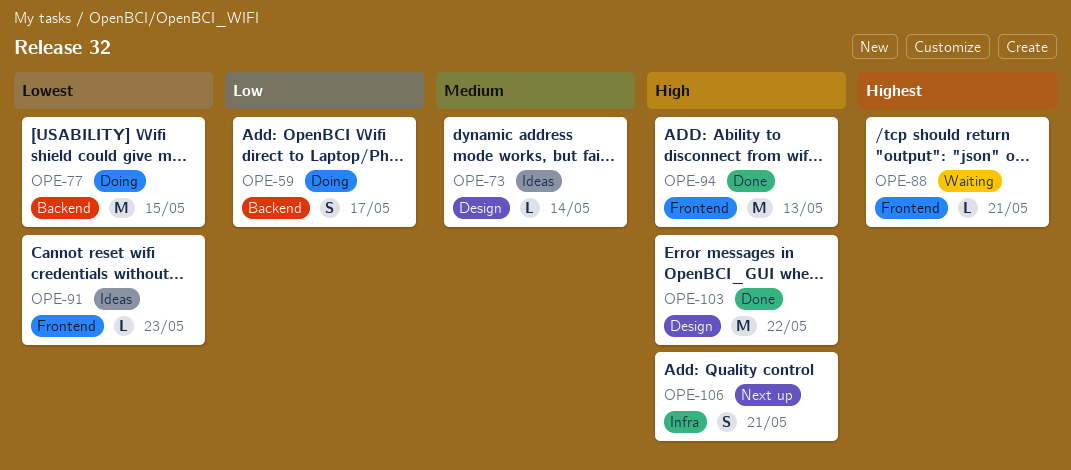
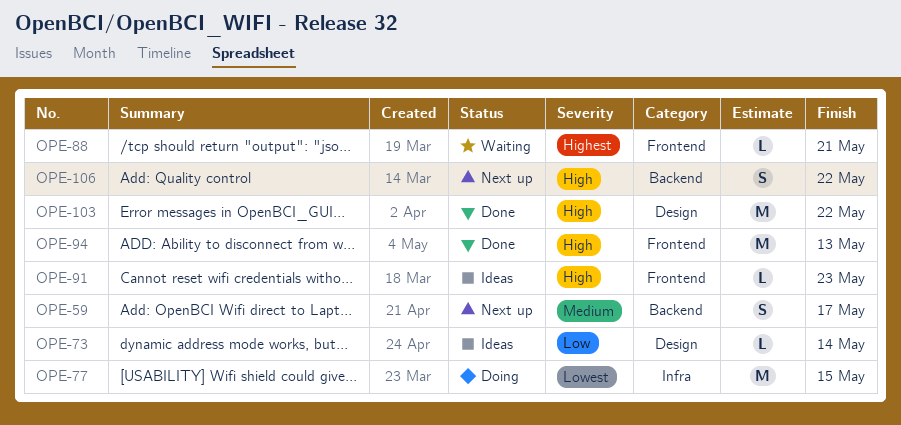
OPE-59, status: Doing -> Next up
OPE-59, priority: Low -> Medium
OPE-73, priority: Medium -> Low
OPE-77, label: Backend -> Infra
OPE-91, priority: Lowest -> High
OPE-106, label: Infra -> Backend
OPE-106, due: May 21 -> May 22

